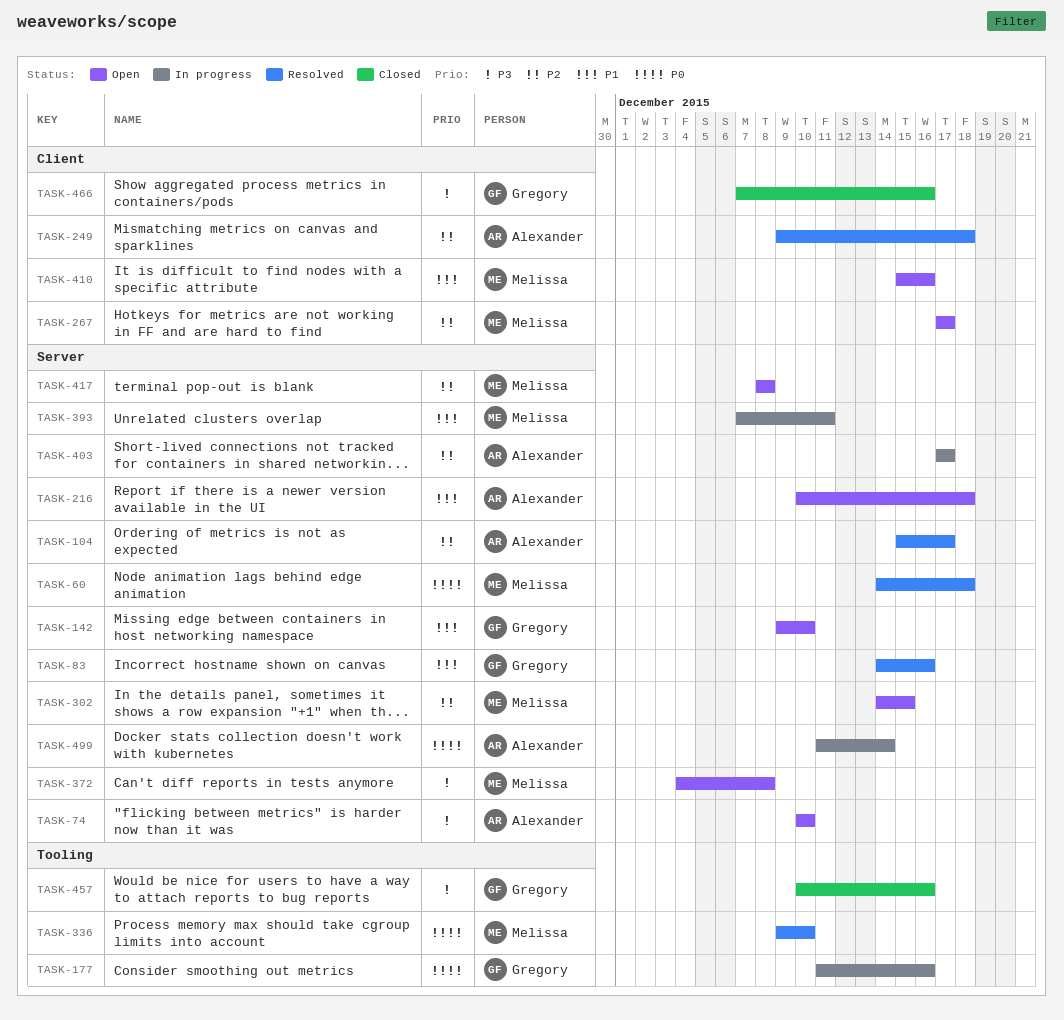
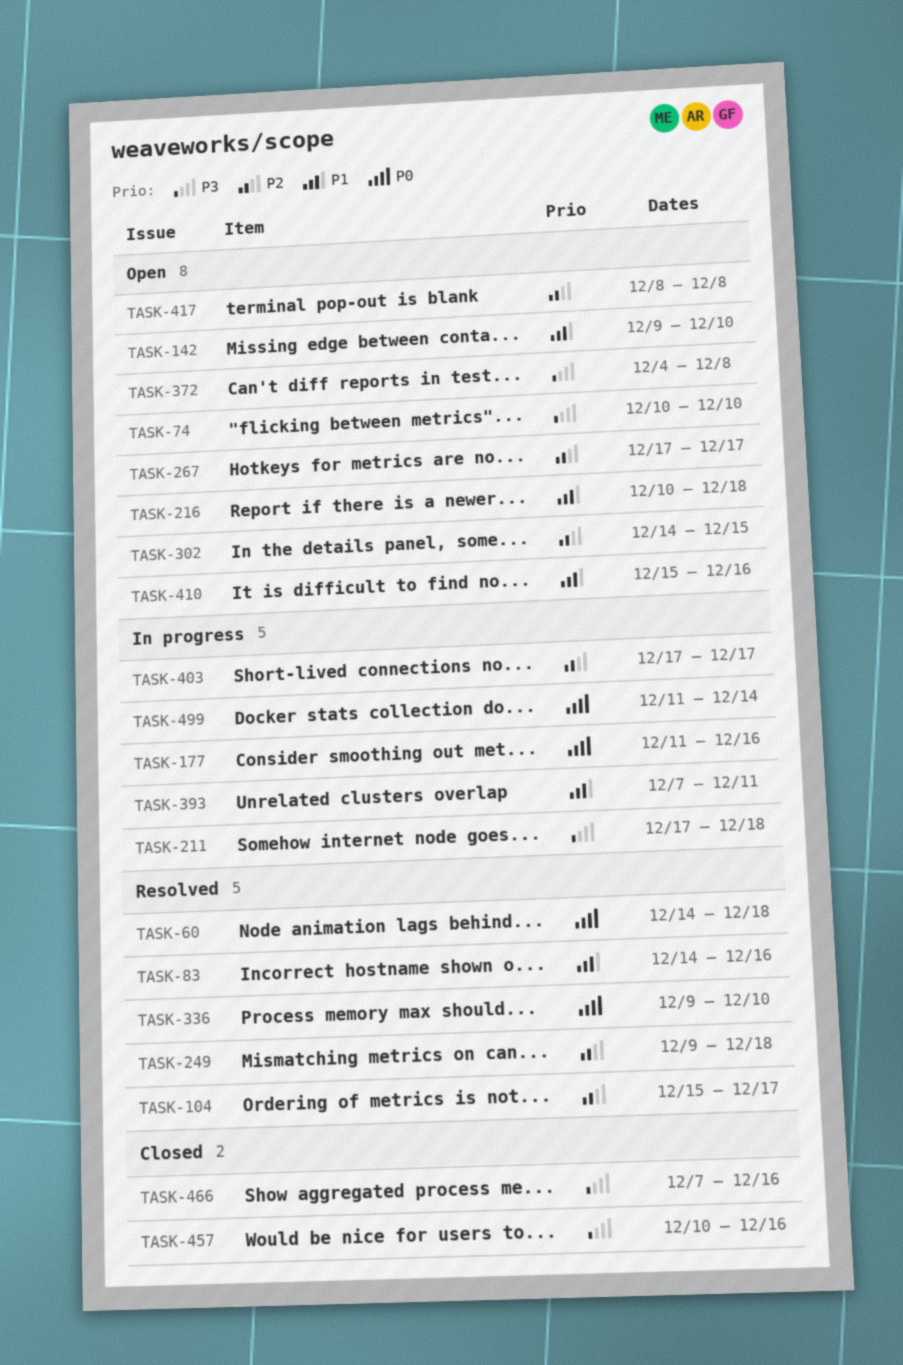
TASK-211: none -> present

